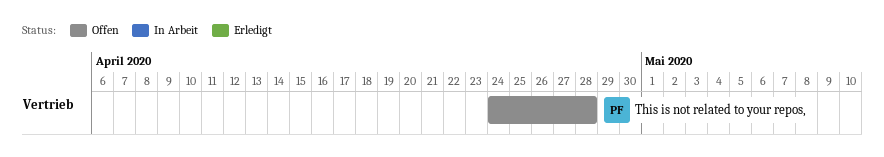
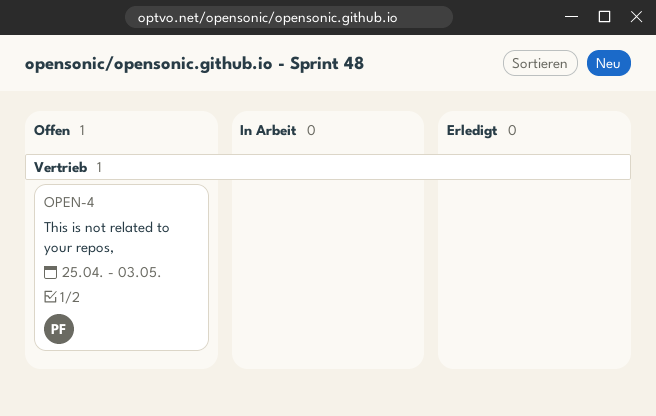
This is not related to your repos,, start: Apr 24 -> Apr 25
This is not related to your repos,, due: Apr 28 -> May 3

